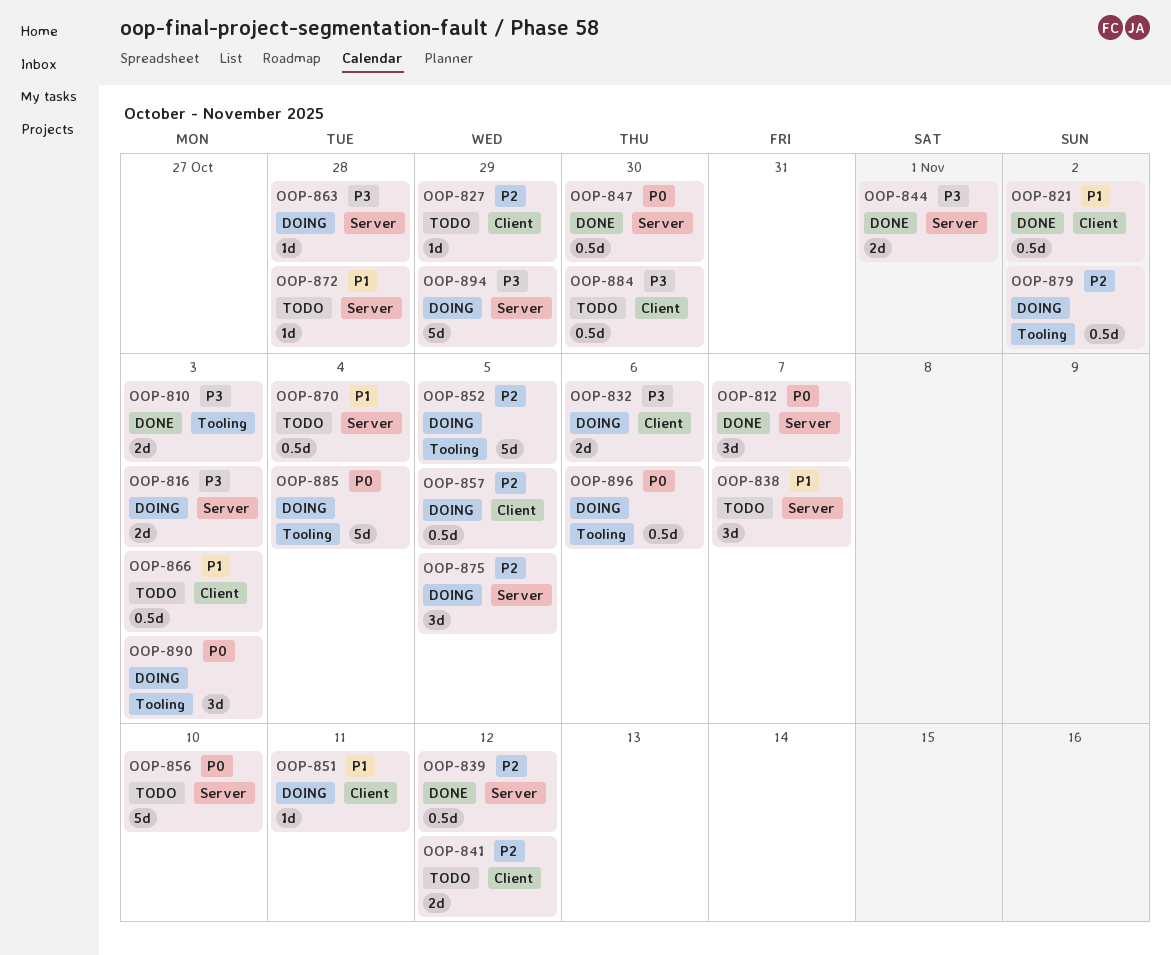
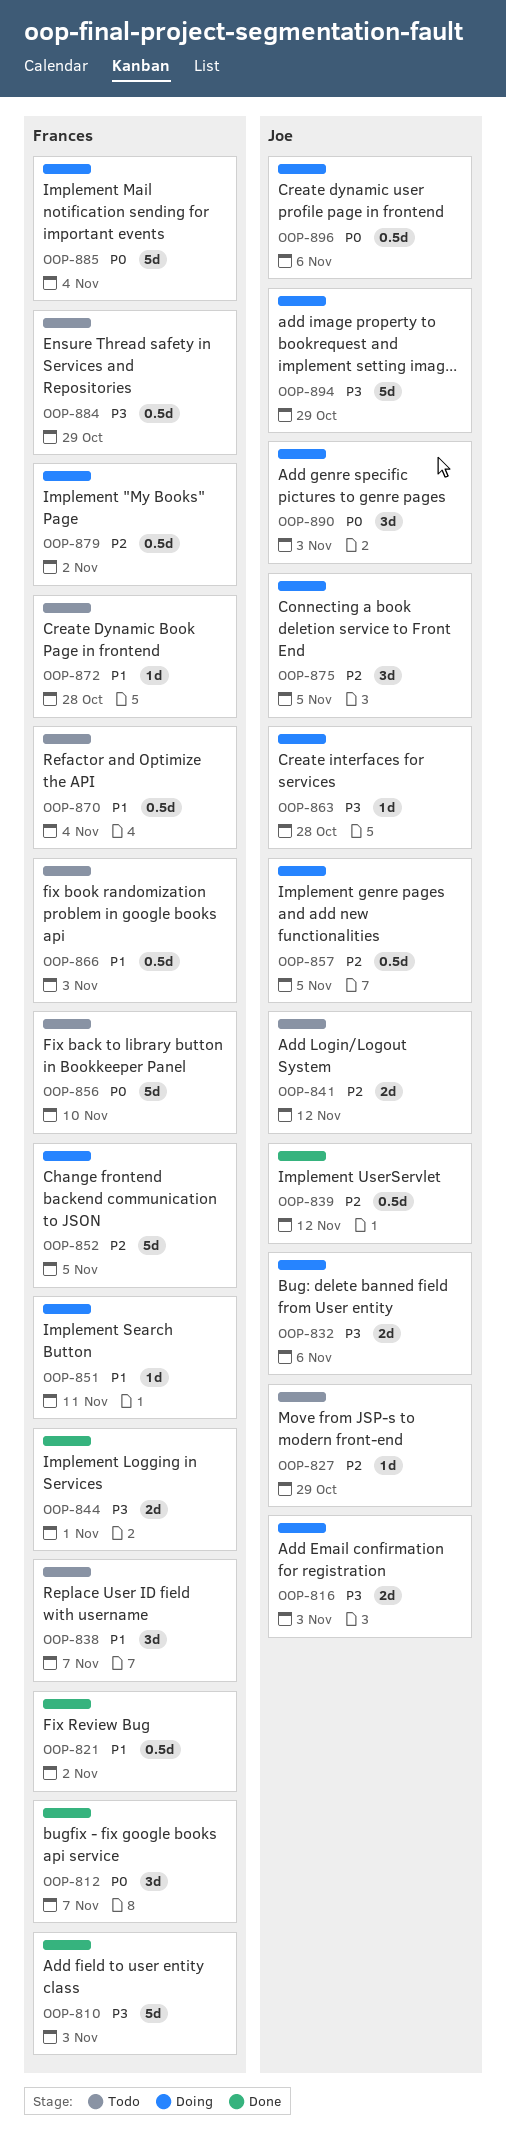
OOP-810, estimate: 2d -> 5d
OOP-847: present -> none
OOP-884, due: Oct 30 -> Oct 29

